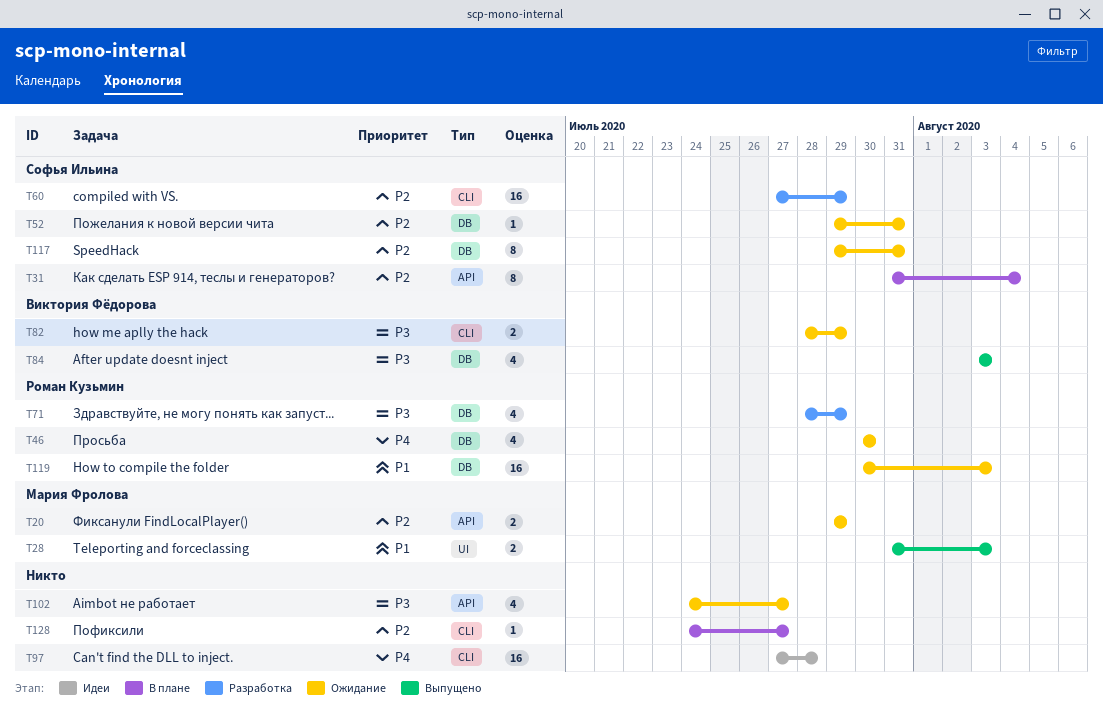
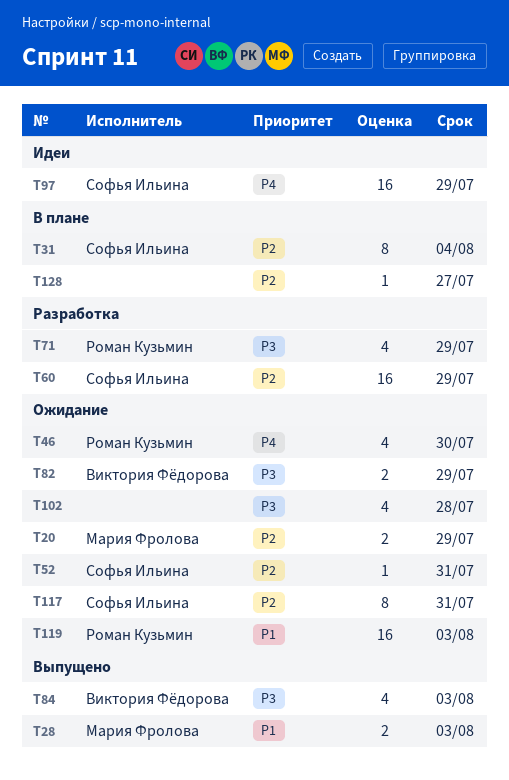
T97, owner: none -> Софья Ильина
T97, due: Jul 28 -> Jul 29
T102, due: Jul 27 -> Jul 28

